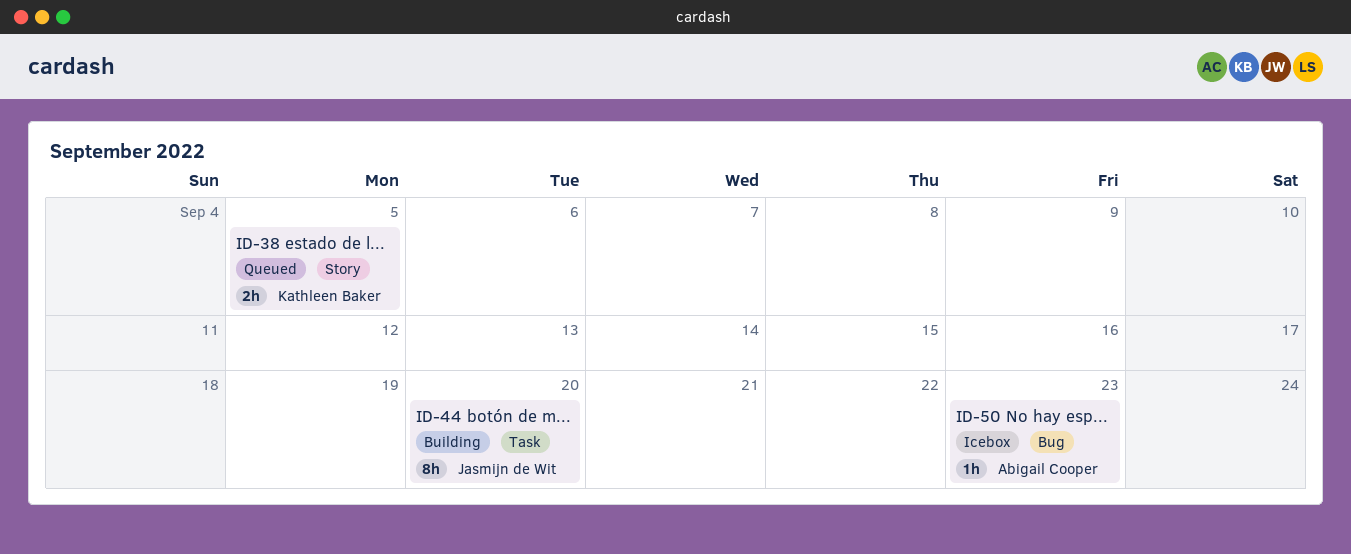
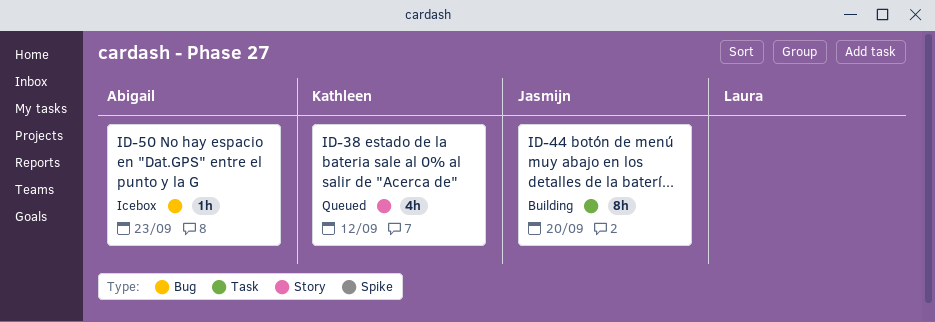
ID-38, estimate: 2h -> 4h
ID-38, due: Sep 5 -> Sep 12

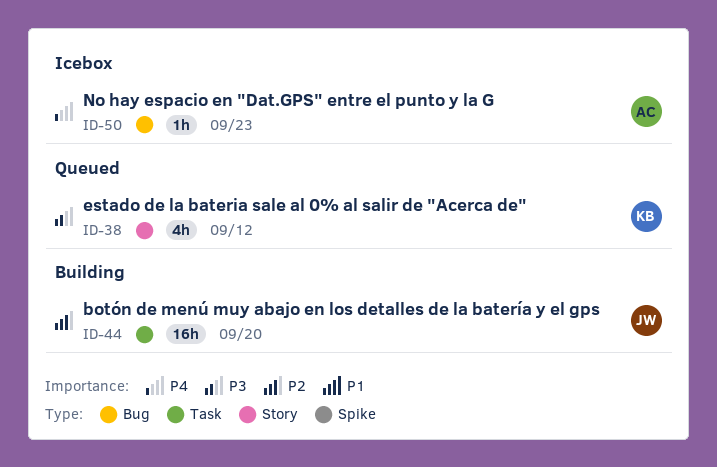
ID-44, estimate: 8h -> 16h

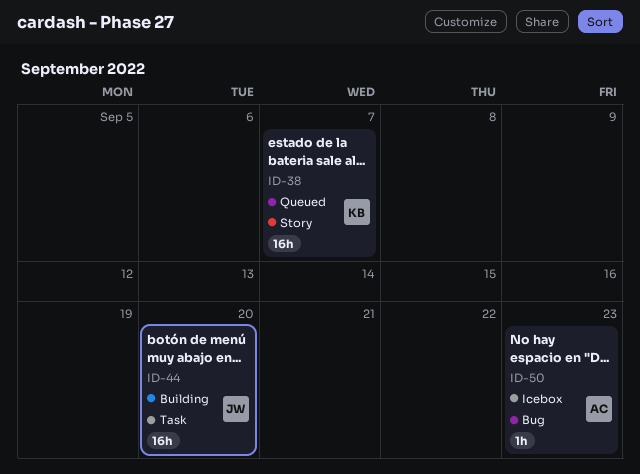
ID-38, estimate: 4h -> 16h
ID-38, due: Sep 12 -> Sep 7

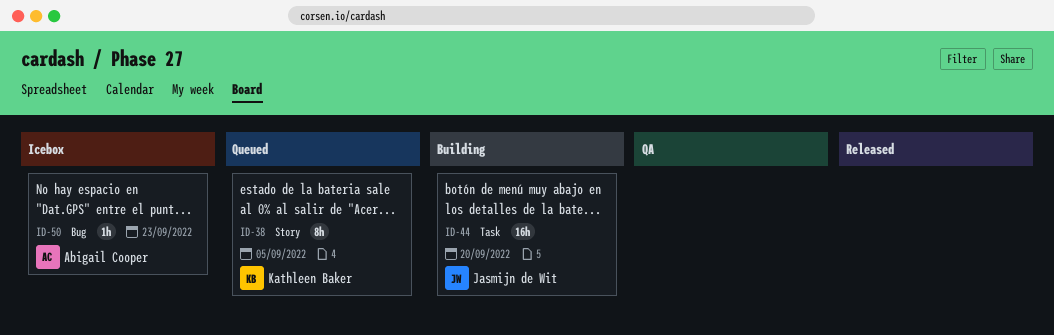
ID-38, estimate: 16h -> 8h
ID-38, due: Sep 7 -> Sep 5

